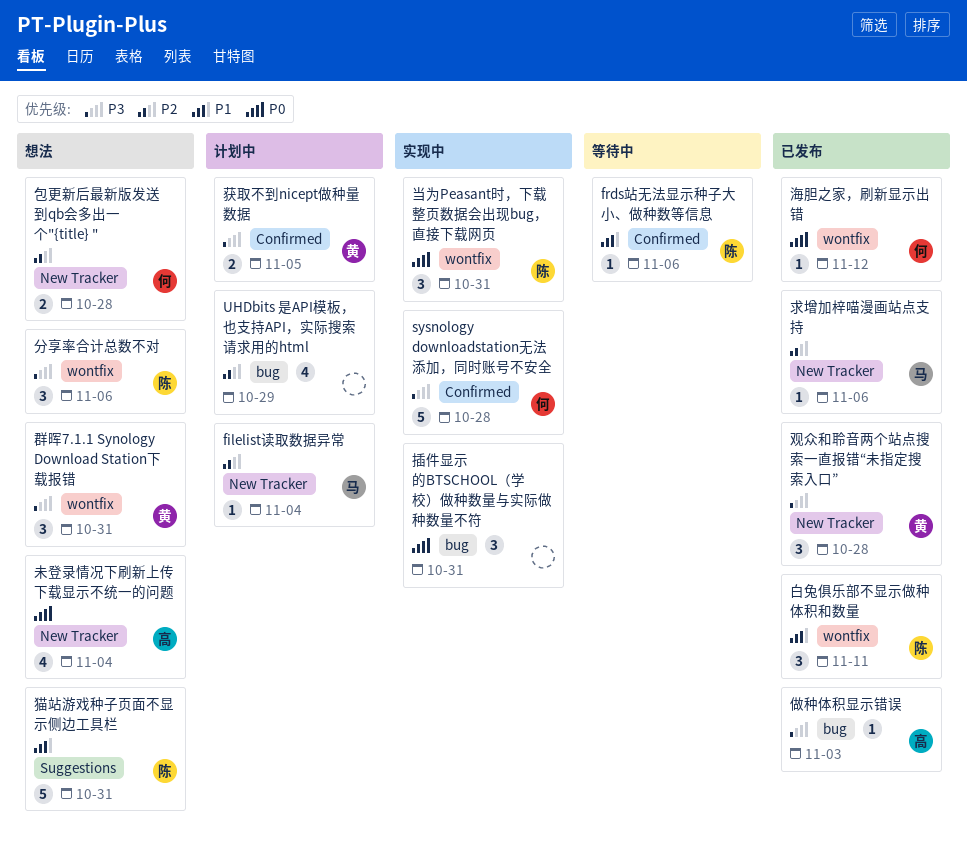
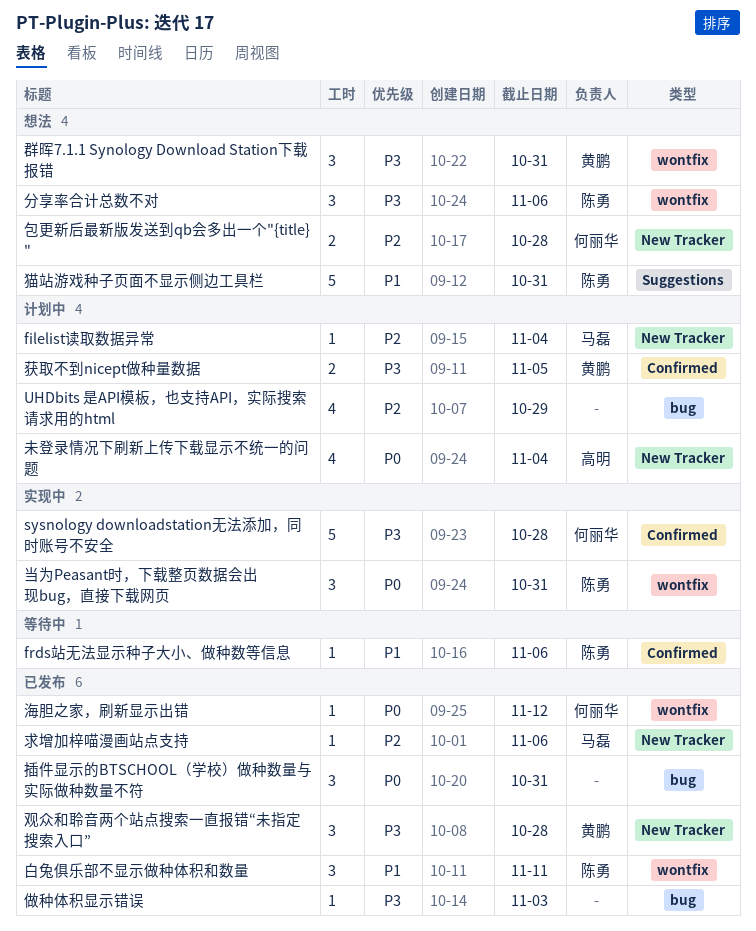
做种体积显示错误, owner: 高明 -> none
插件显示的BTSCHOOL（学校）做种数量与实际做种数量不符, status: 实现中 -> 已发布
未登录情况下刷新上传下载显示不统一的问题, status: 想法 -> 计划中

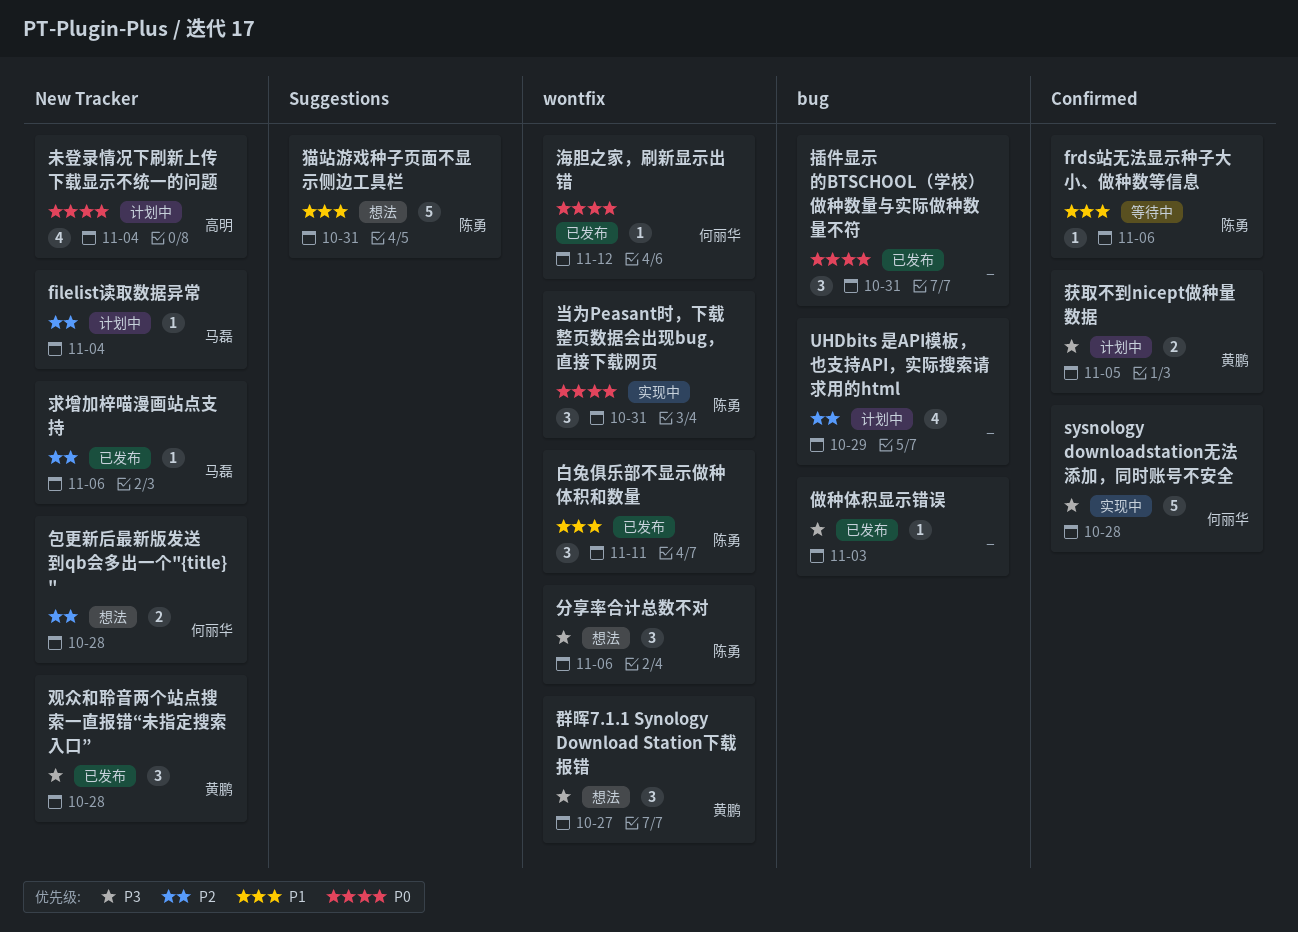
群晖7.1.1 Synology Download Station下载报错, due: Oct 31 -> Oct 27

